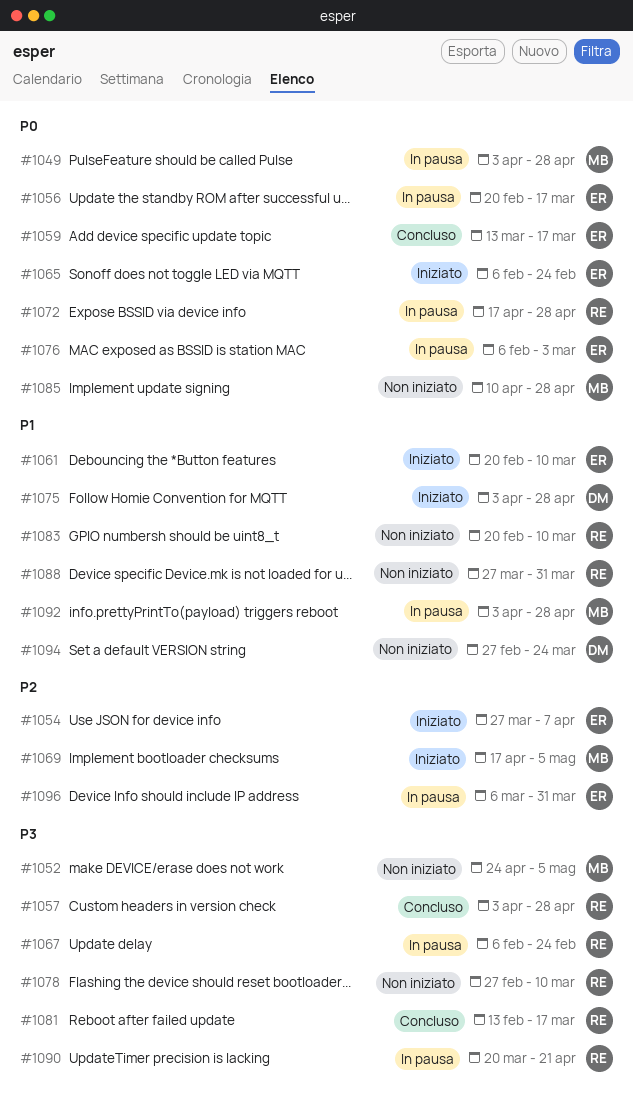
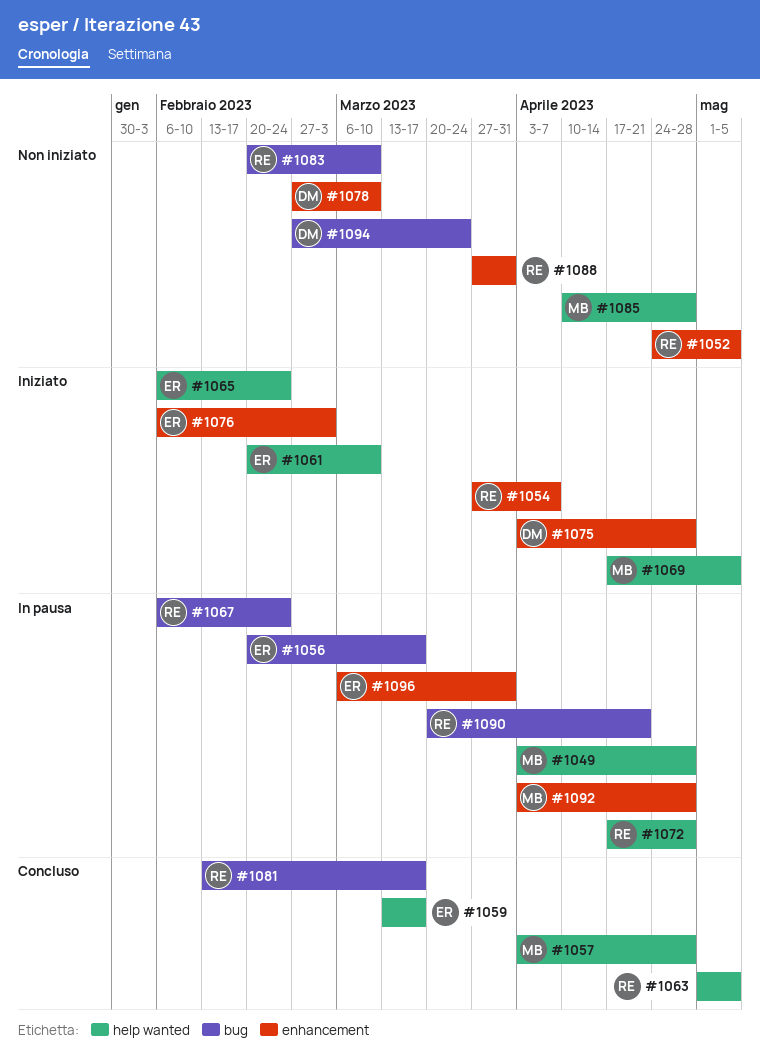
#1052, owner: MB -> RE
#1054, owner: ER -> RE
#1057, owner: RE -> MB
#1063: none -> present
#1076, status: In pausa -> Iniziato
#1078, owner: RE -> DM

